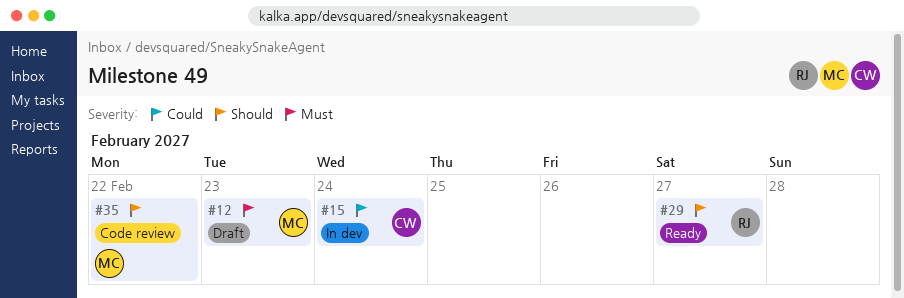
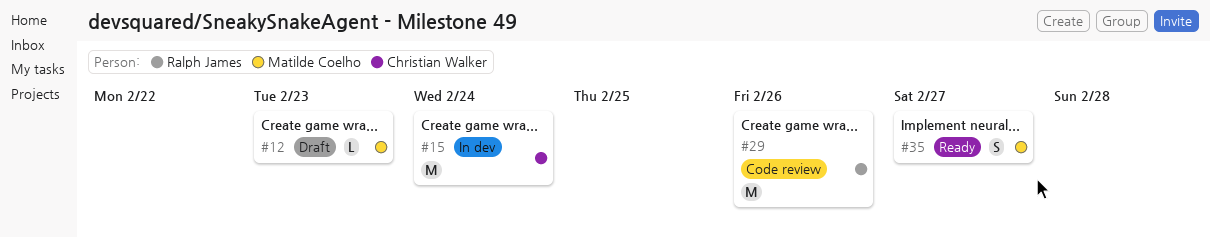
#29, status: Ready -> Code review
#29, due: Feb 27 -> Feb 26
#35, status: Code review -> Ready
#35, due: Feb 22 -> Feb 27

